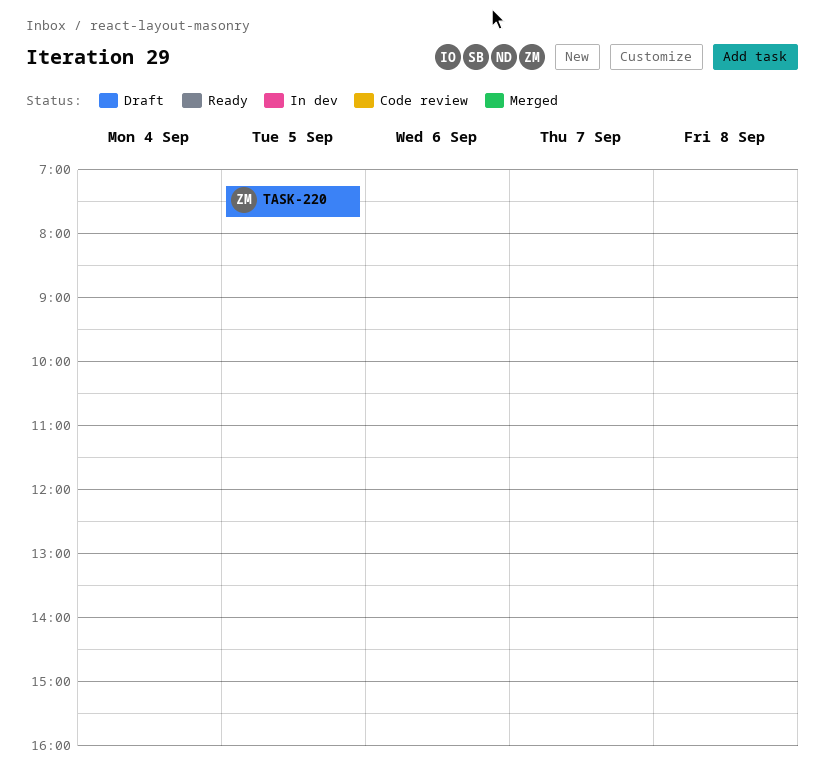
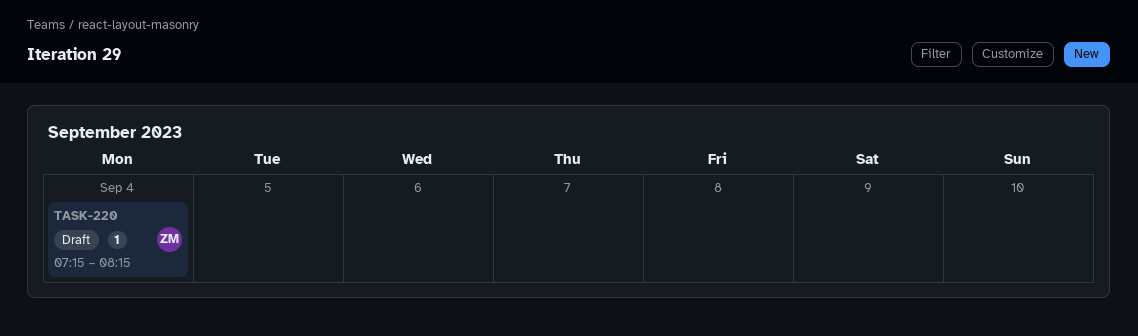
TASK-220, day: Sep 5 -> Sep 4
TASK-220, ends: 07:45 -> 08:15

